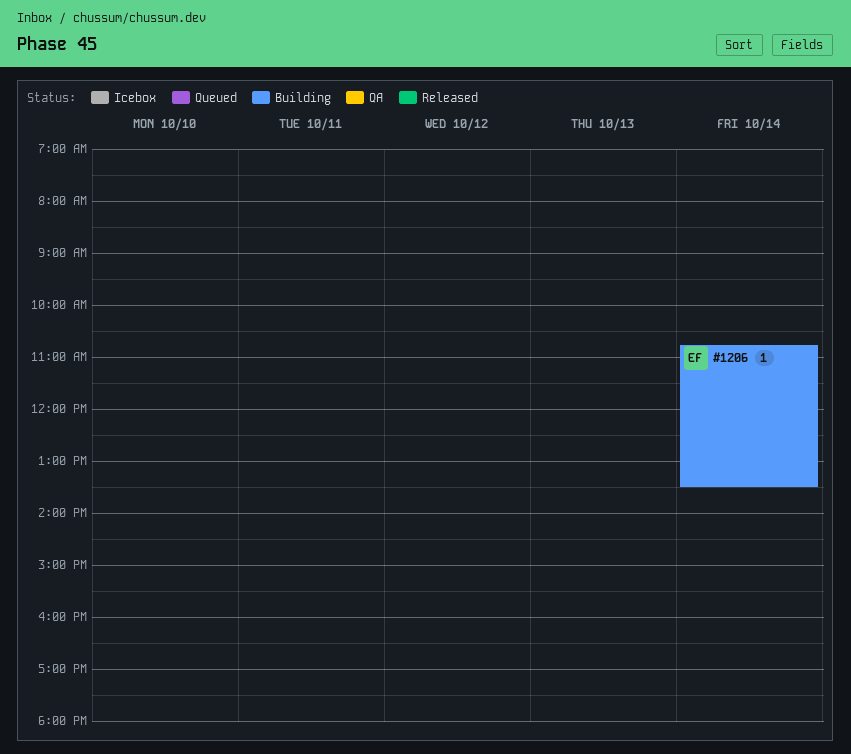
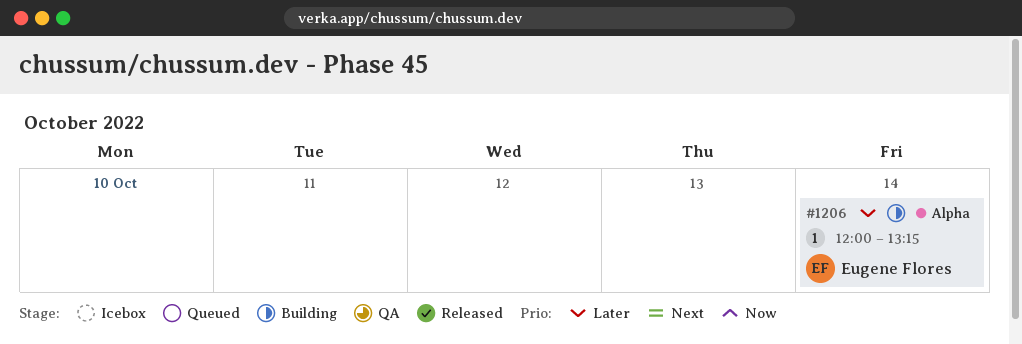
#1206, begins: 10:45 -> 12:00
#1206, ends: 13:30 -> 13:15

